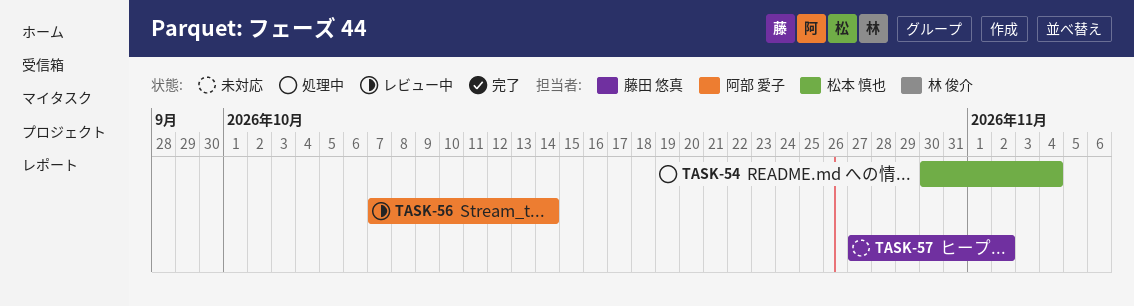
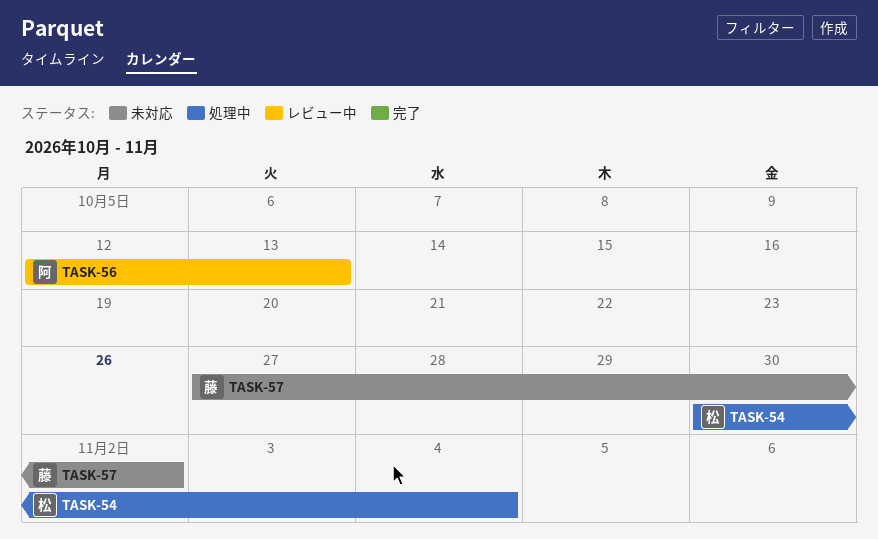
TASK-56, start: Oct 7 -> Oct 12
TASK-56, due: Oct 14 -> Oct 13

